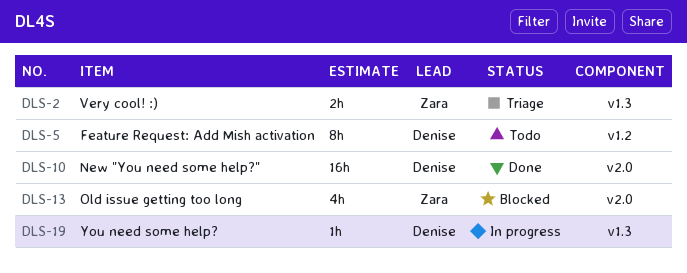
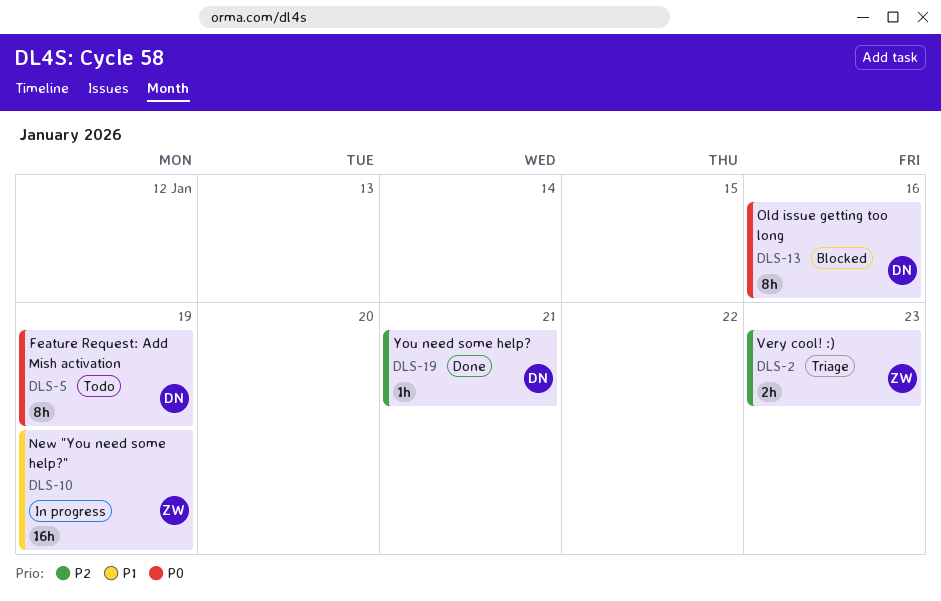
DLS-10, status: Done -> In progress
DLS-10, owner: Denise -> Zara
DLS-13, owner: Zara -> Denise
DLS-13, estimate: 4h -> 8h
DLS-19, status: In progress -> Done

